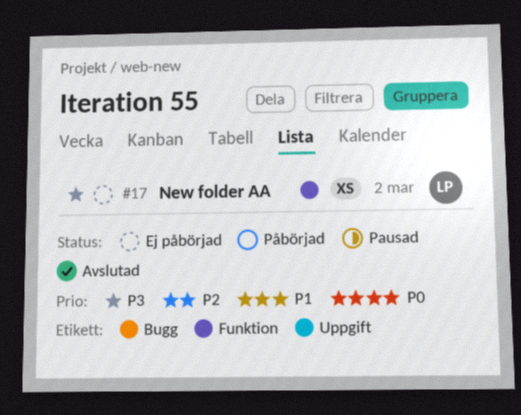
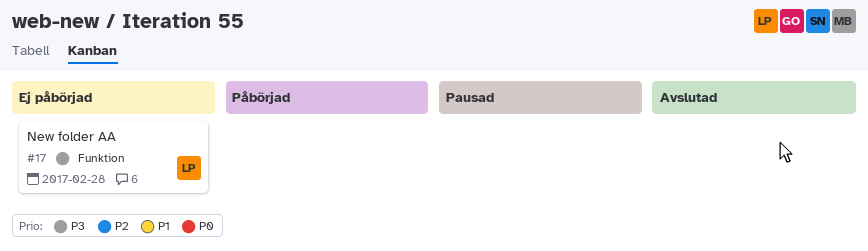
#17, due: Mar 2 -> Feb 28

